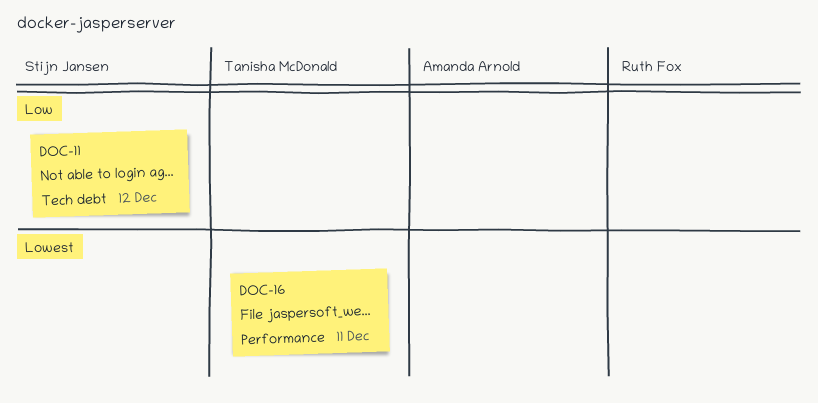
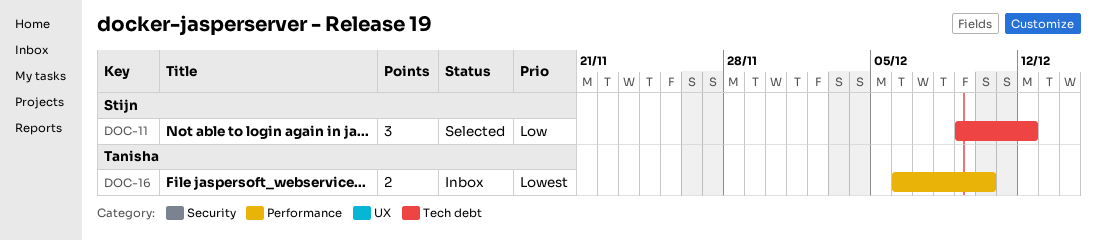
DOC-16, due: Dec 11 -> Dec 10

